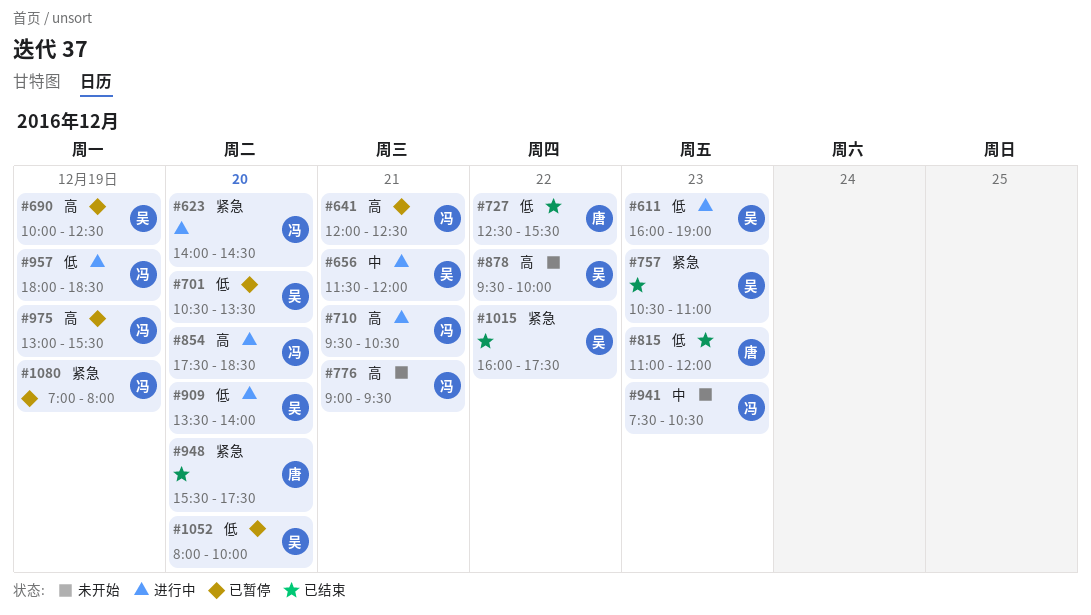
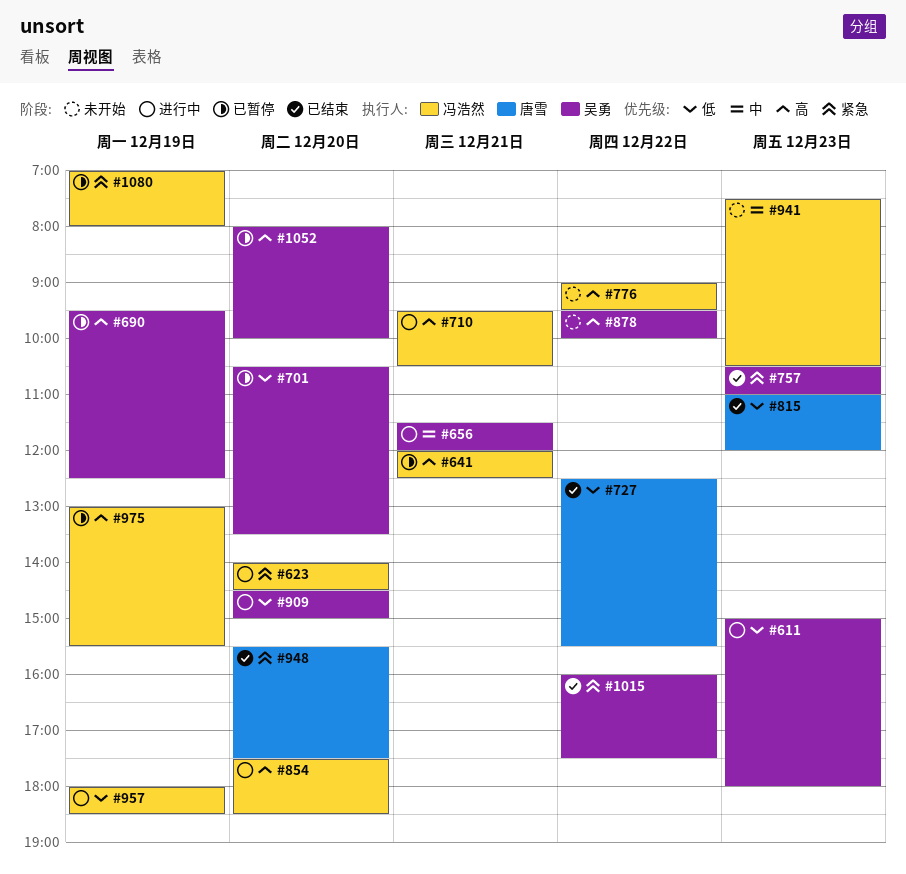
#611, begins: 16:00 -> 15:00
#611, ends: 19:00 -> 18:00
#690, begins: 10:00 -> 09:30
#776, day: Dec 21 -> Dec 22
#909, begins: 13:30 -> 14:30
#909, ends: 14:00 -> 15:00
#1052, priority: 低 -> 高

